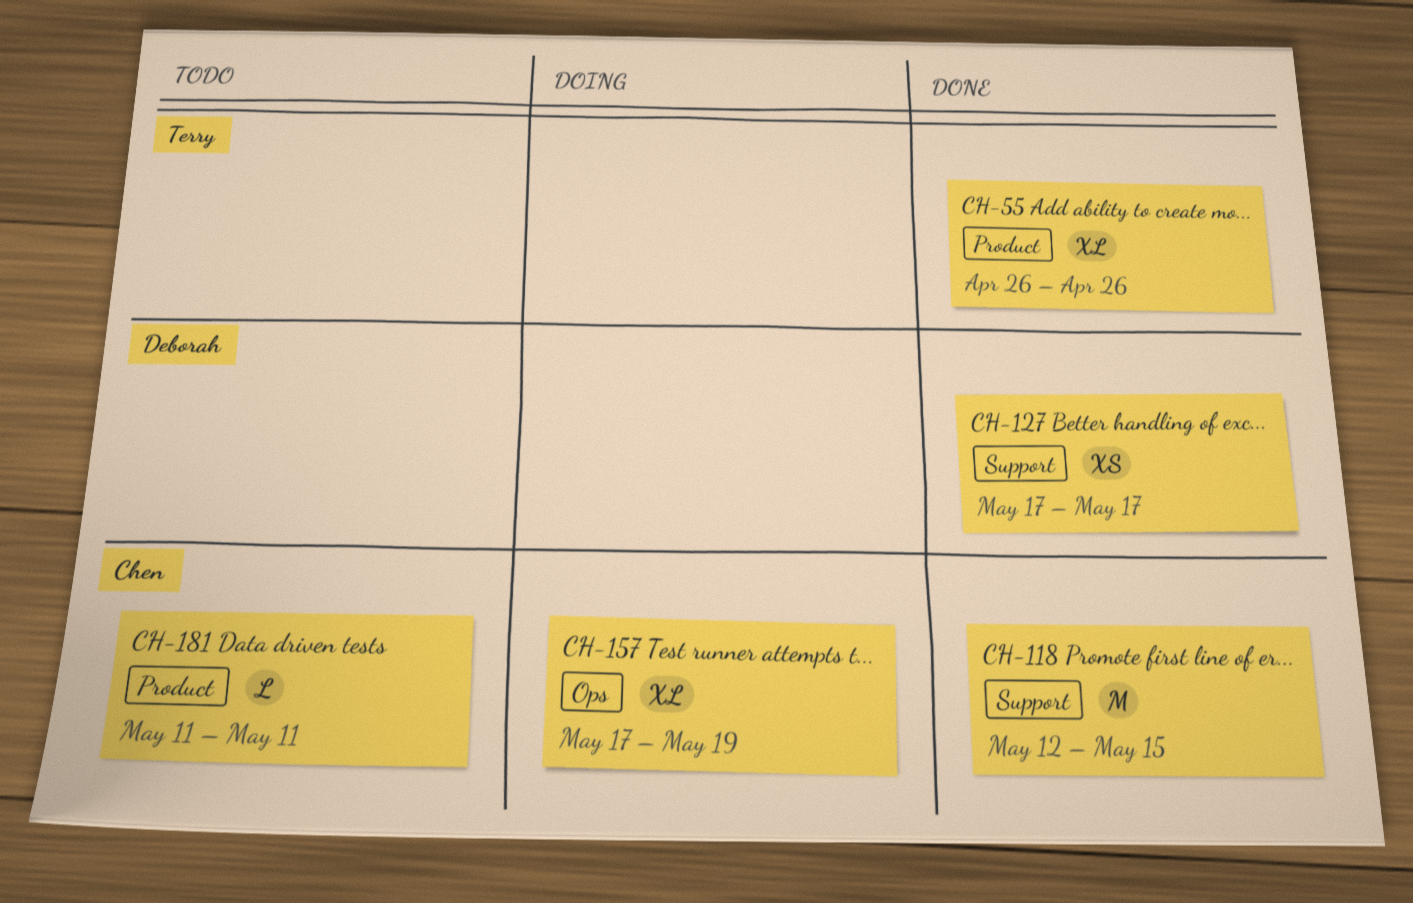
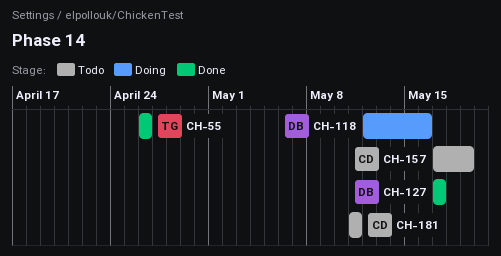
CH-118, status: Done -> Doing
CH-118, owner: Chen -> Deborah
CH-118, due: May 15 -> May 16
CH-157, status: Doing -> Todo

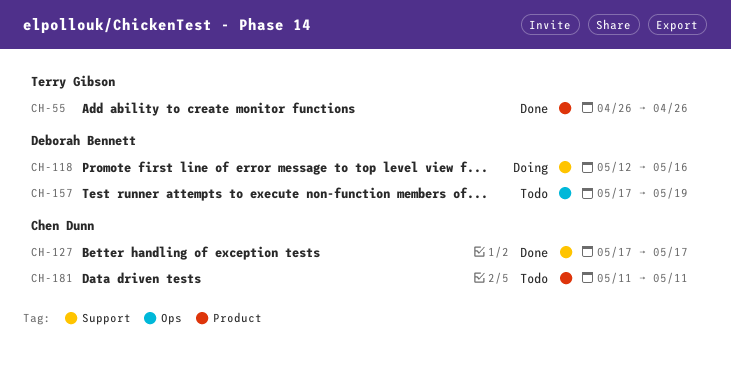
CH-127, owner: Deborah Bennett -> Chen Dunn
CH-157, owner: Chen Dunn -> Deborah Bennett

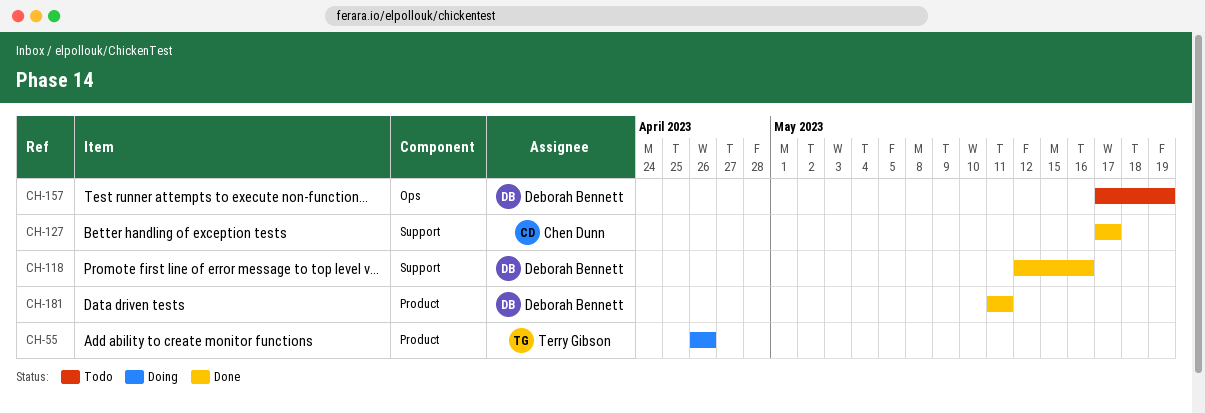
CH-55, status: Done -> Doing
CH-118, status: Doing -> Done
CH-181, status: Todo -> Done
CH-181, owner: Chen Dunn -> Deborah Bennett

